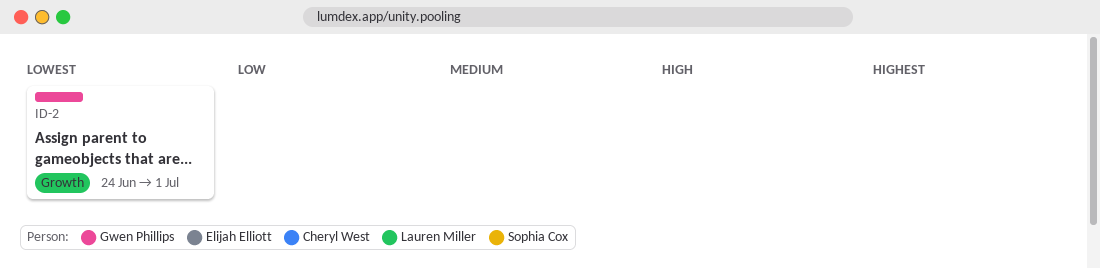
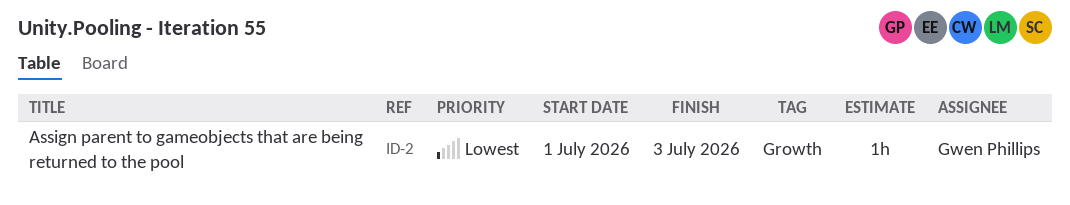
ID-2, start: Jun 24 -> Jul 1
ID-2, due: Jul 1 -> Jul 3

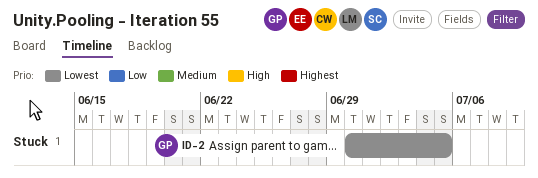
ID-2, start: Jul 1 -> Jun 30
ID-2, due: Jul 3 -> Jul 5

